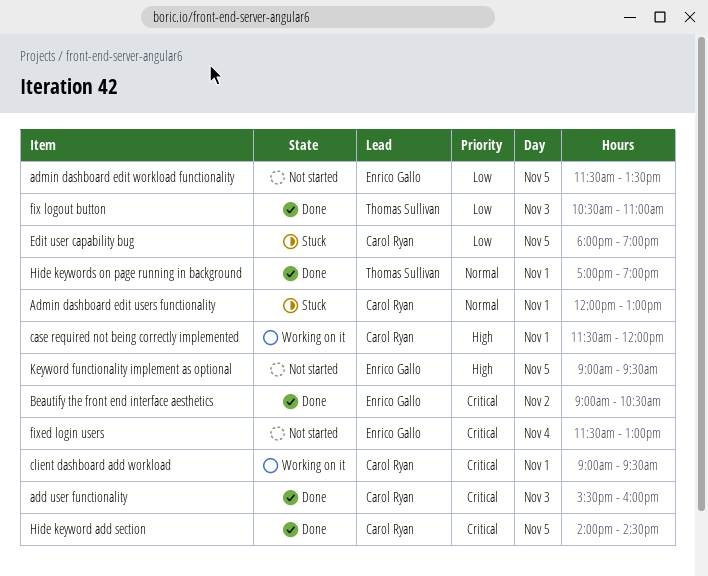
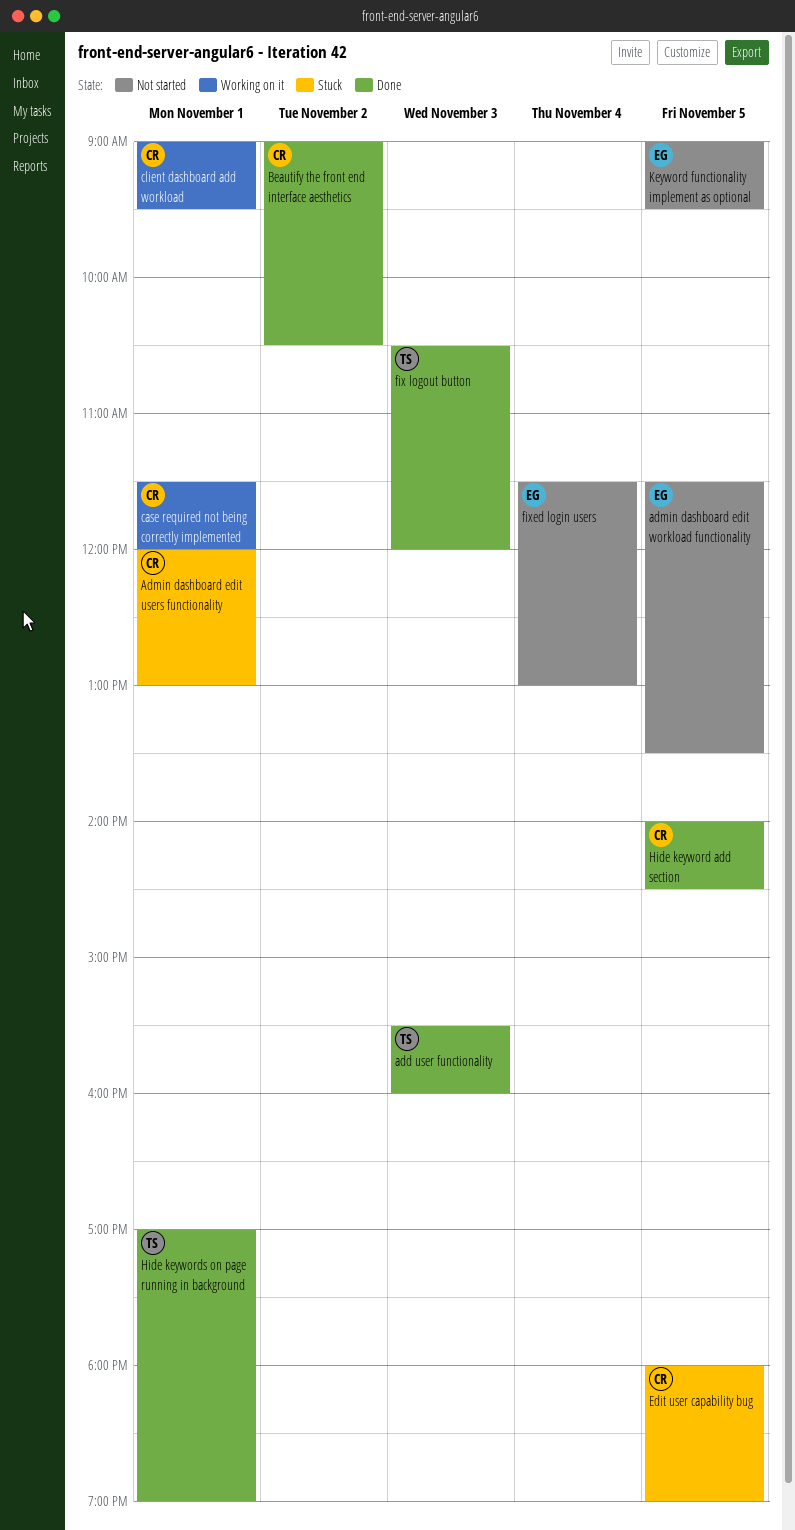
add user functionality, owner: Carol Ryan -> Thomas Sullivan
Beautify the front end interface aesthetics, owner: Enrico Gallo -> Carol Ryan
fix logout button, ends: 11:00 -> 12:00

